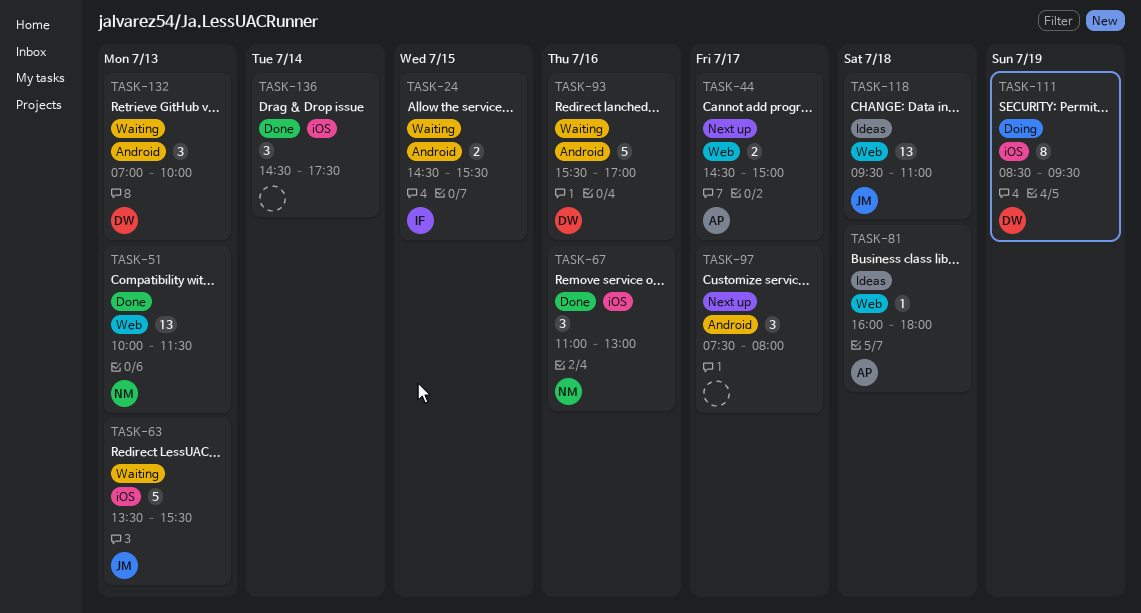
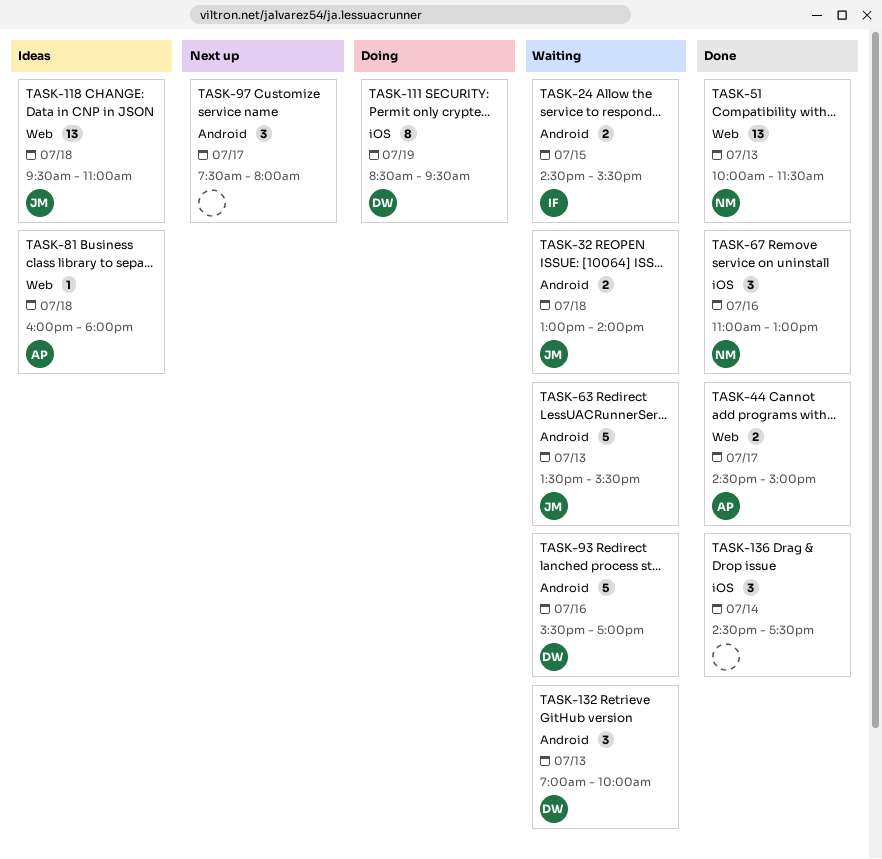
TASK-32: none -> present
TASK-44, status: Next up -> Done
TASK-63, label: iOS -> Android

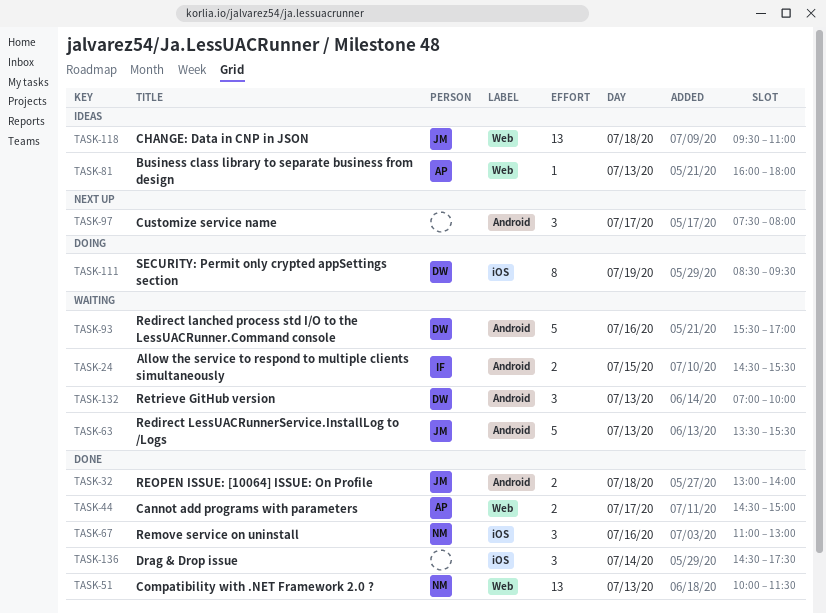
TASK-32, status: Waiting -> Done
TASK-81, day: Jul 18 -> Jul 13

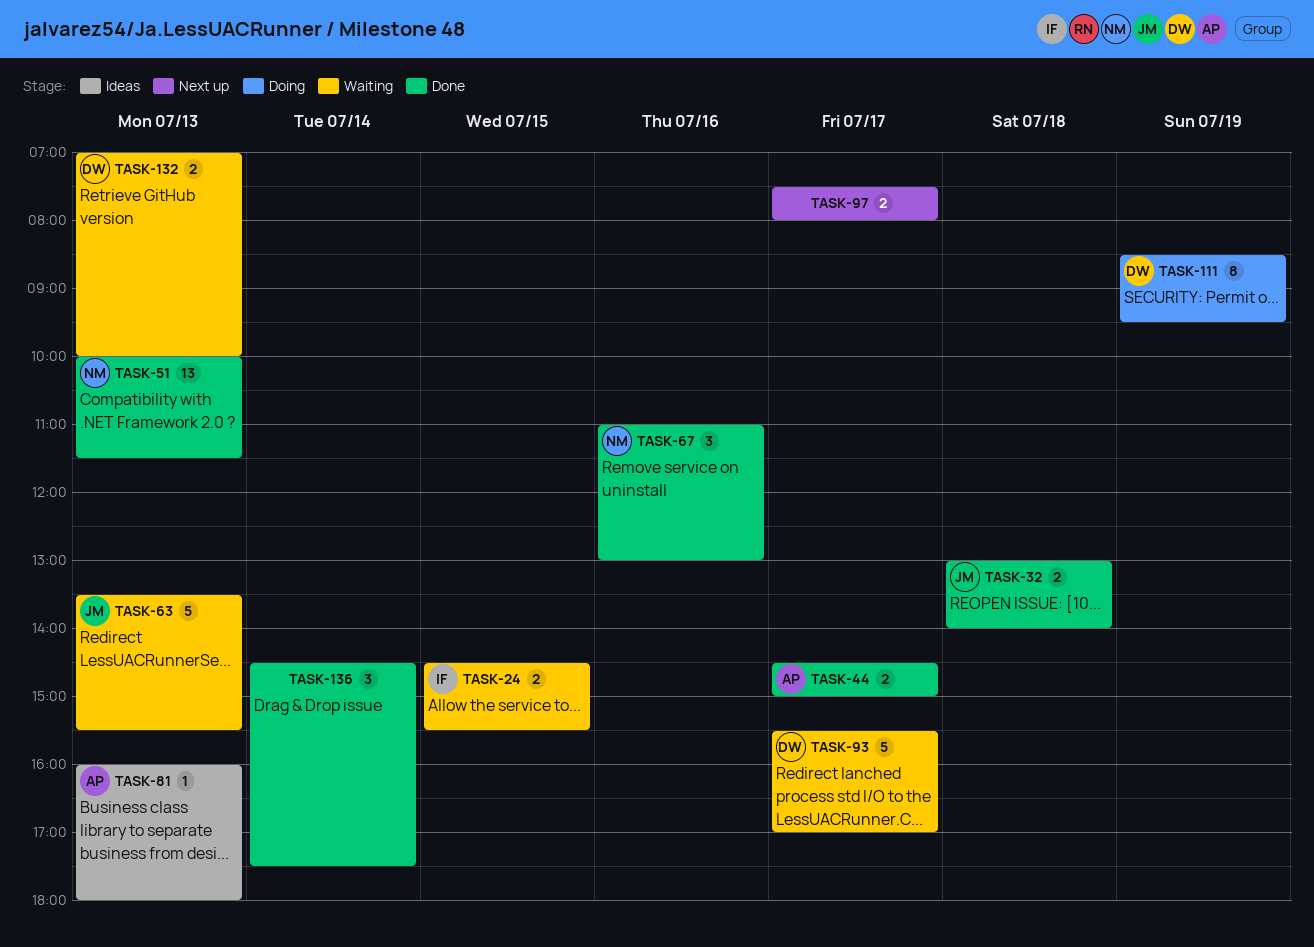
TASK-93, day: Jul 16 -> Jul 17
TASK-97, estimate: 3 -> 2
TASK-118: present -> none
TASK-132, estimate: 3 -> 2

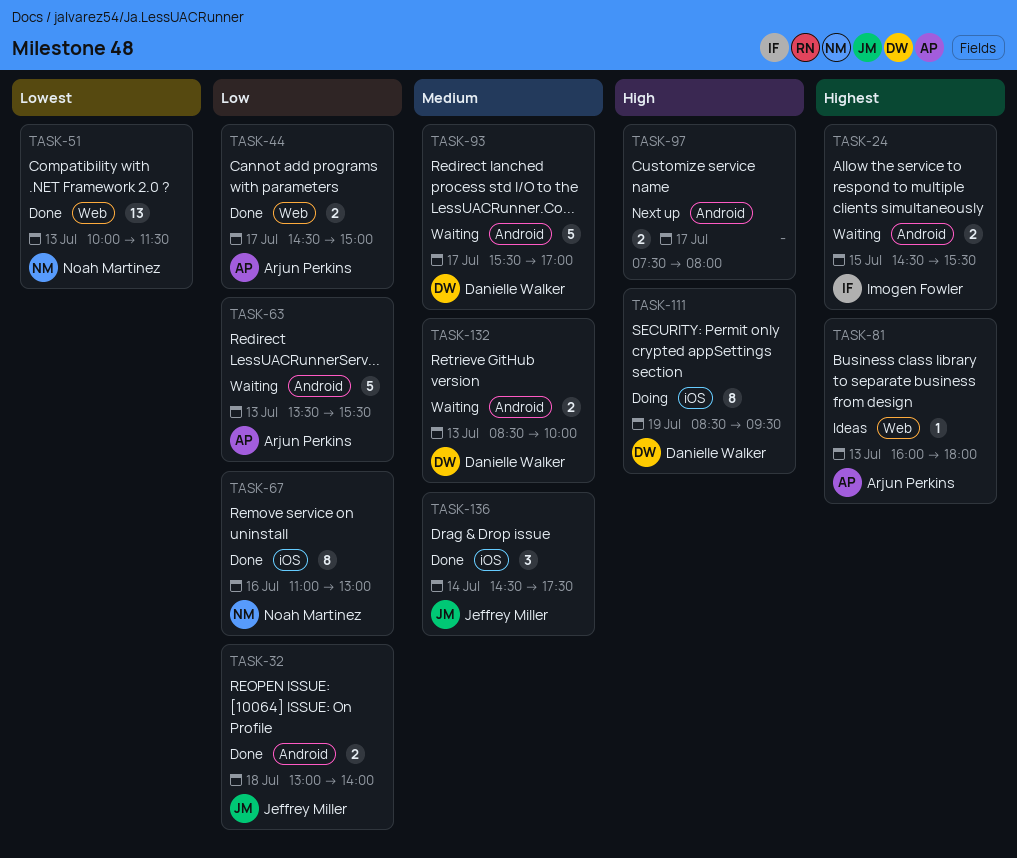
TASK-63, owner: Jeffrey Miller -> Arjun Perkins
TASK-67, estimate: 3 -> 8
TASK-132, begins: 07:00 -> 08:30
TASK-136, owner: none -> Jeffrey Miller

